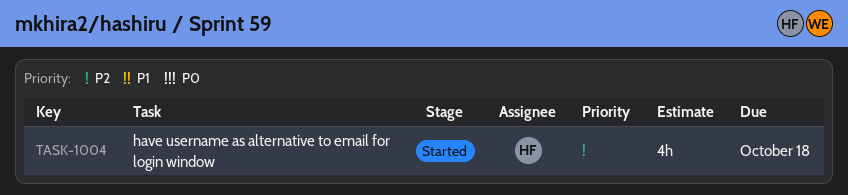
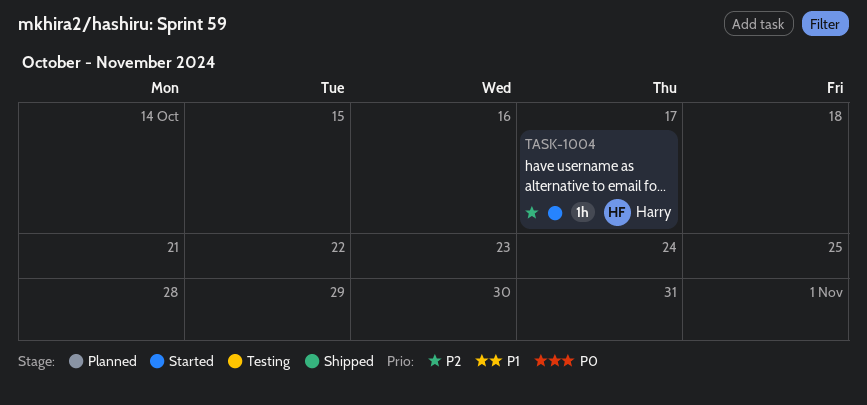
TASK-1004, estimate: 4h -> 1h
TASK-1004, due: Oct 18 -> Oct 17

